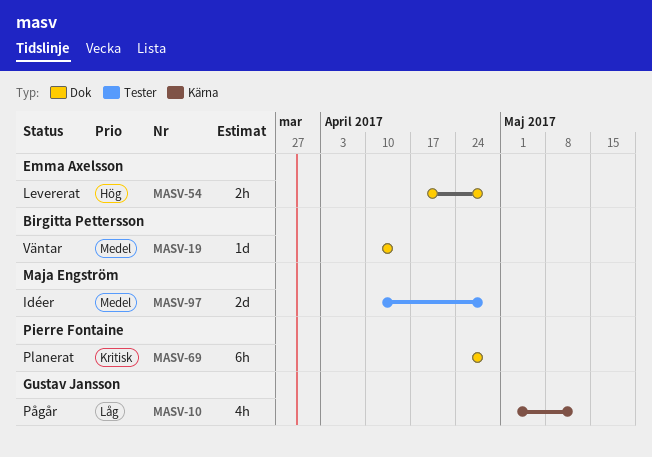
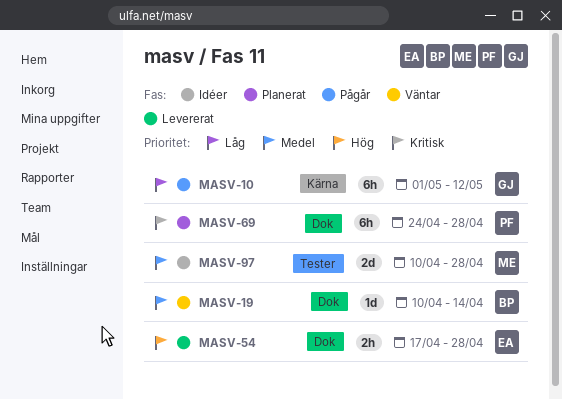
MASV-10, estimate: 4h -> 6h

